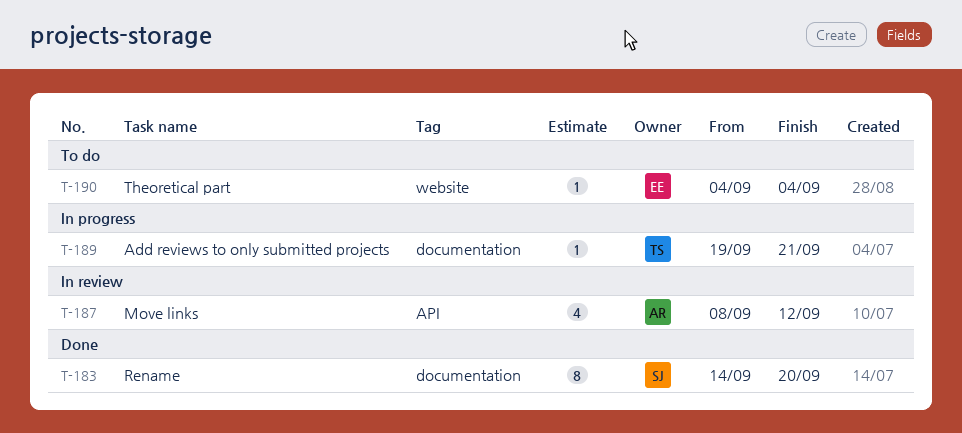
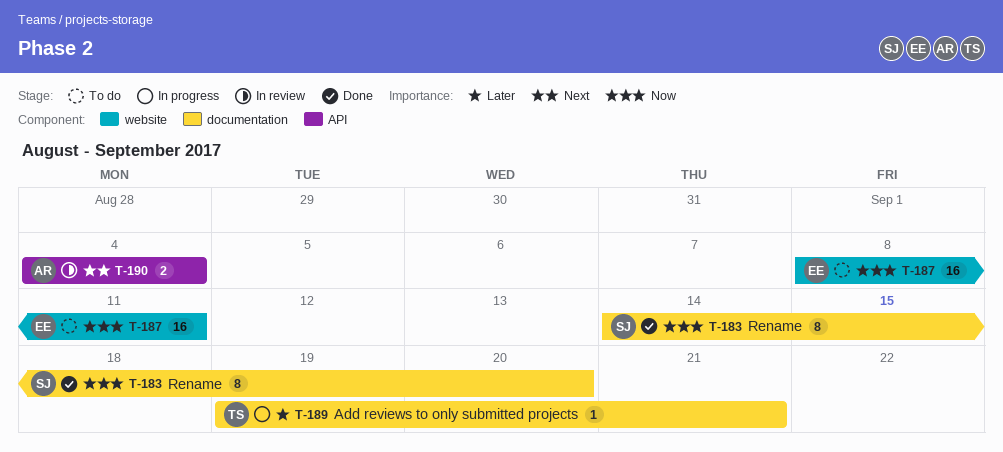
T-187, status: In review -> To do
T-187, owner: AR -> EE
T-187, label: API -> website
T-187, estimate: 4 -> 16
T-187, due: Sep 12 -> Sep 11
T-190, status: To do -> In review
T-190, owner: EE -> AR
T-190, label: website -> API
T-190, estimate: 1 -> 2

